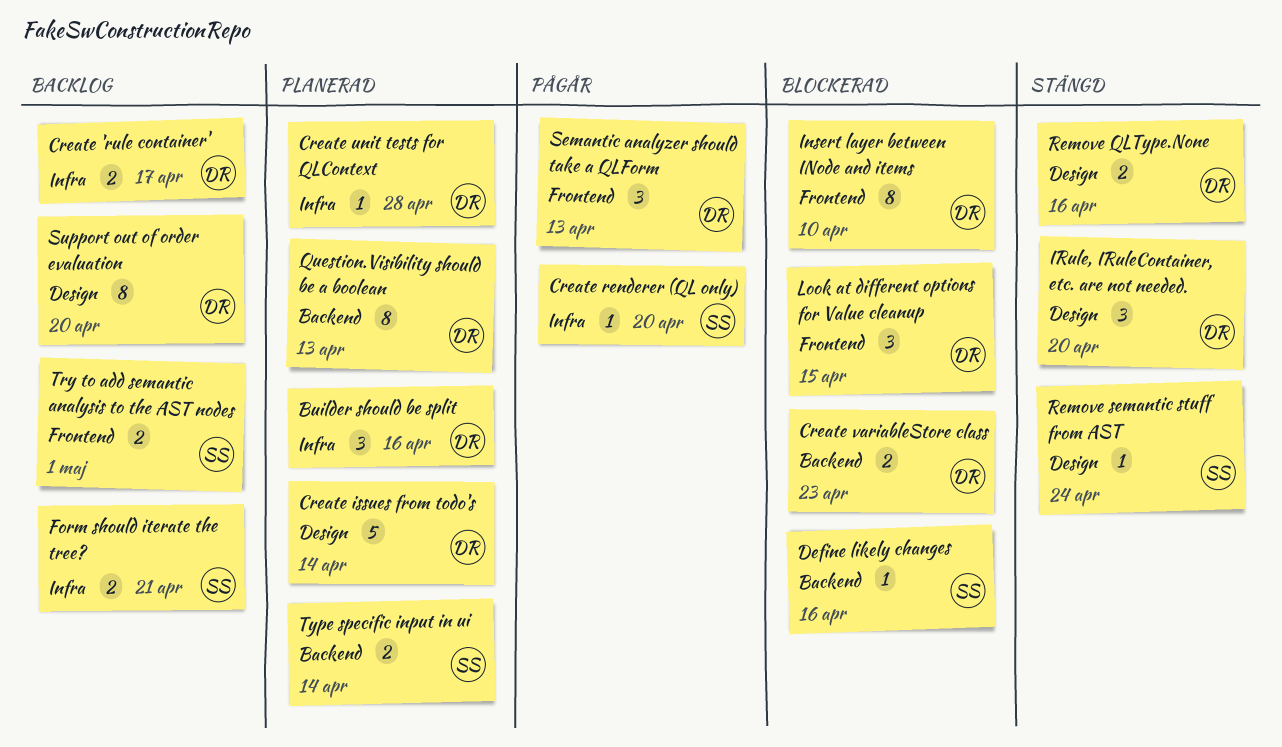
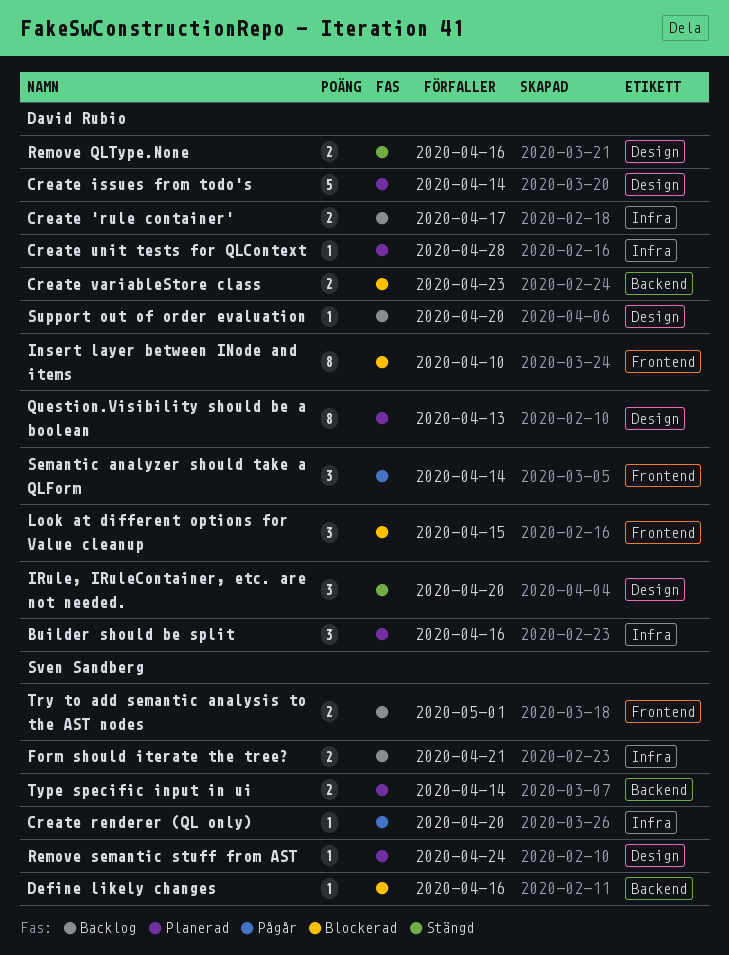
Question.Visibility should be a boolean, label: Backend -> Design
Remove semantic stuff from AST, status: Stängd -> Planerad
Semantic analyzer should take a QLForm, due: Apr 13 -> Apr 14
Support out of order evaluation, estimate: 8 -> 1

